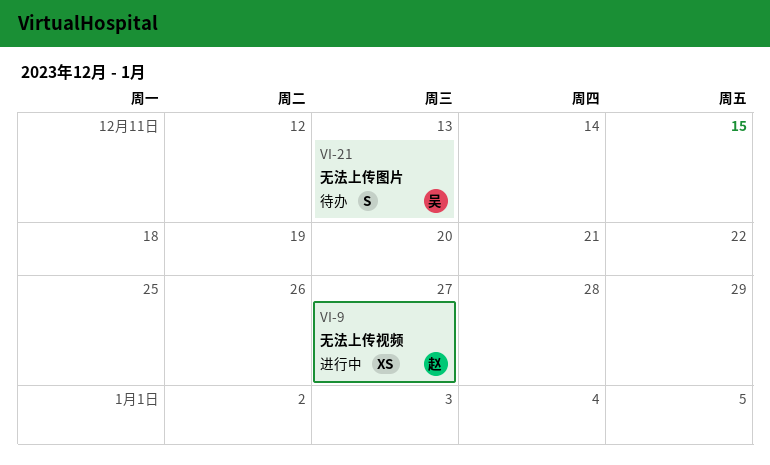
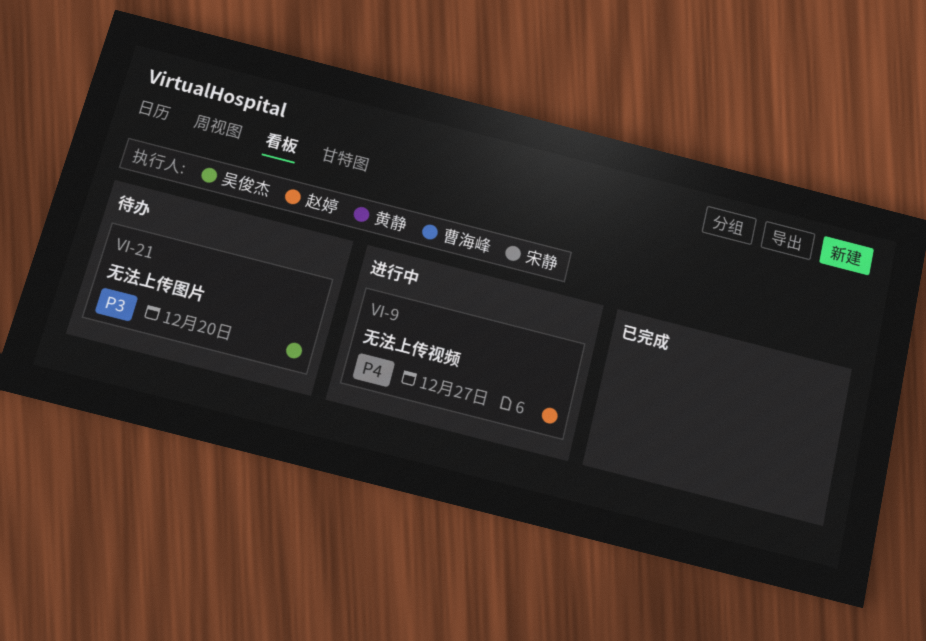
VI-21, due: Dec 13 -> Dec 20

